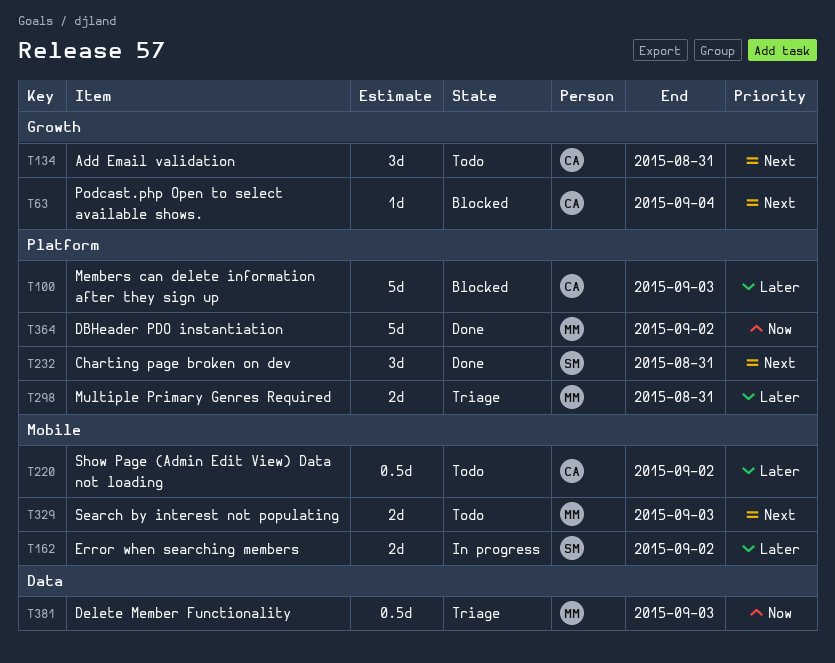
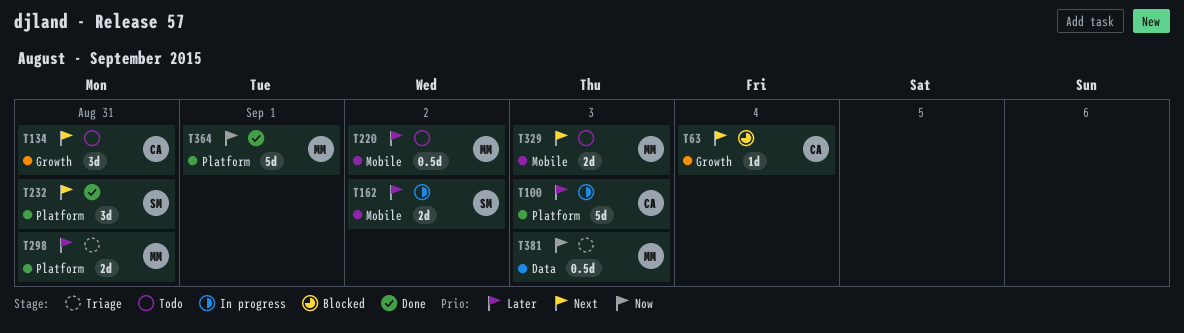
T100, status: Blocked -> In progress
T220, owner: CA -> MM
T364, due: Sep 2 -> Sep 1

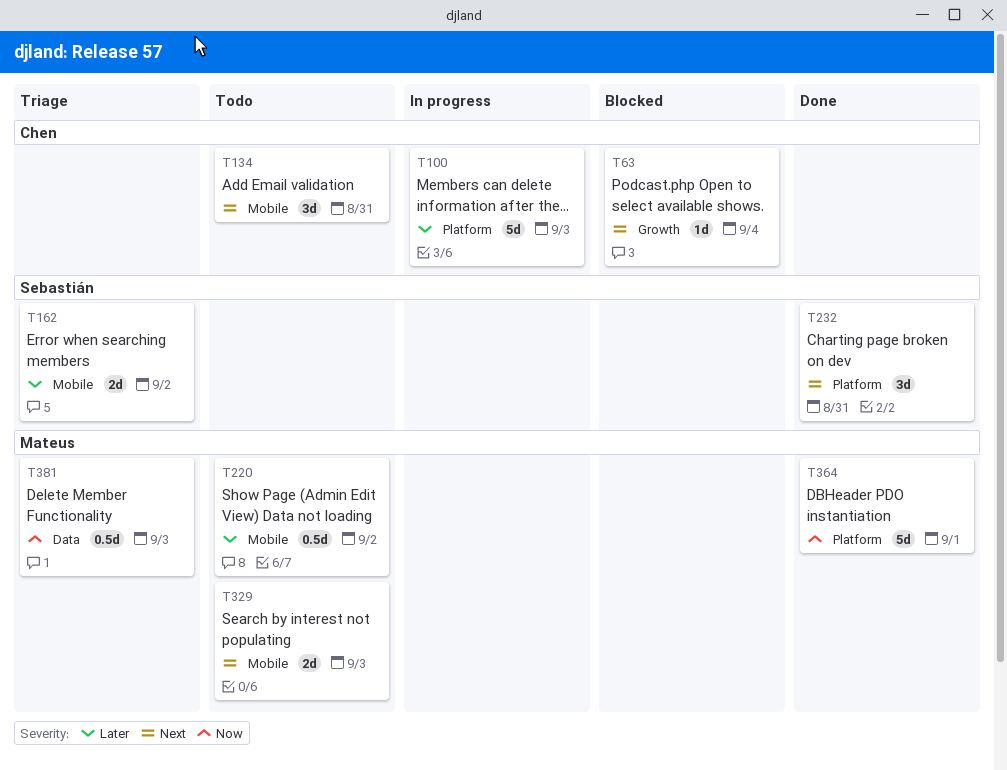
T134, label: Growth -> Mobile
T162, status: In progress -> Triage
T298: present -> none

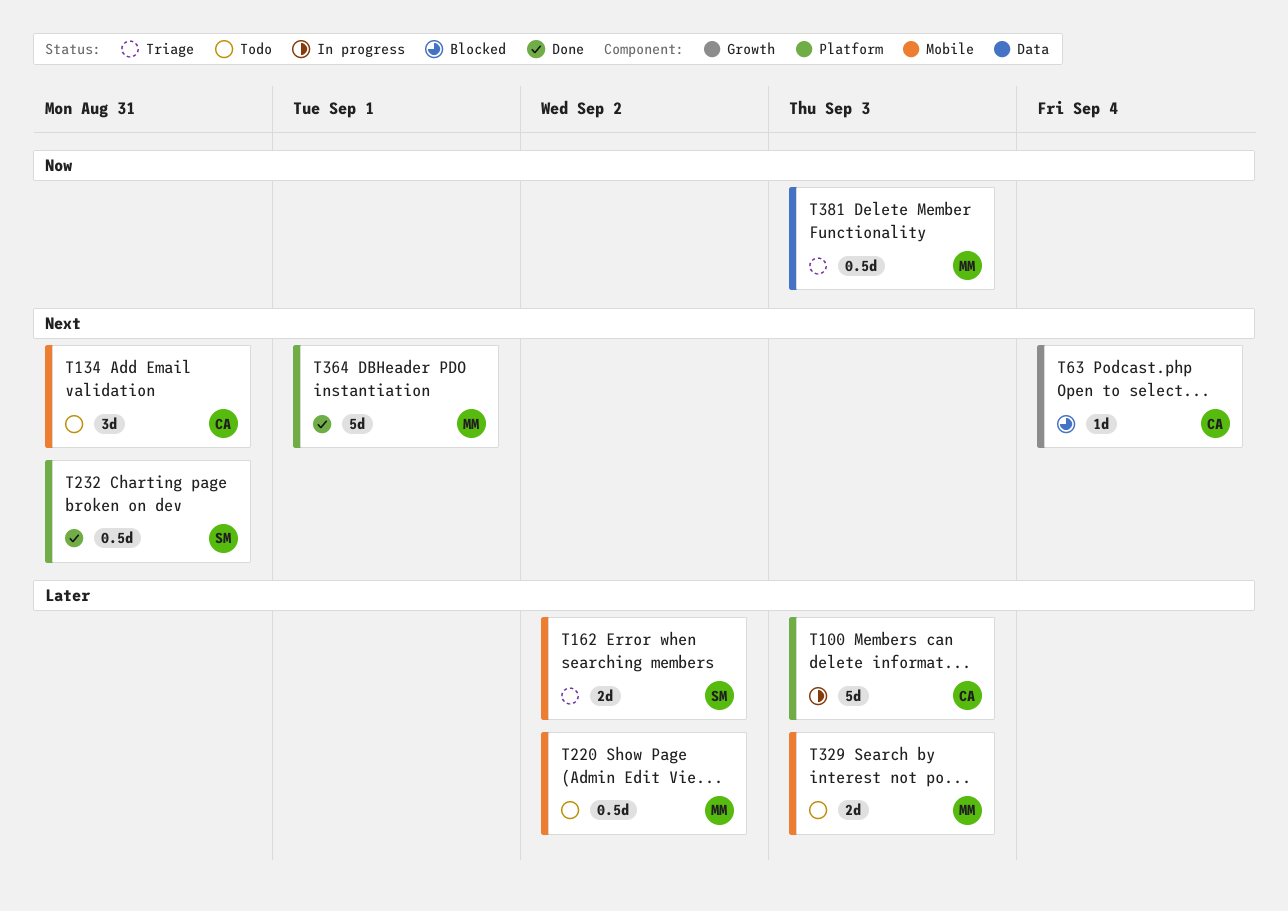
T232, estimate: 3d -> 0.5d
T329, priority: Next -> Later
T364, priority: Now -> Next

